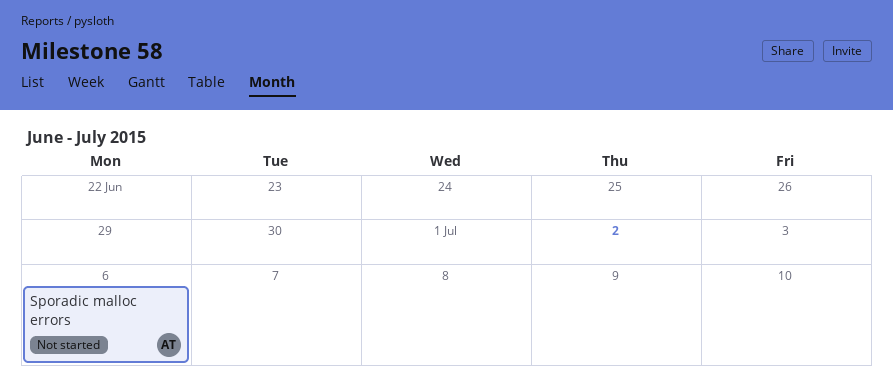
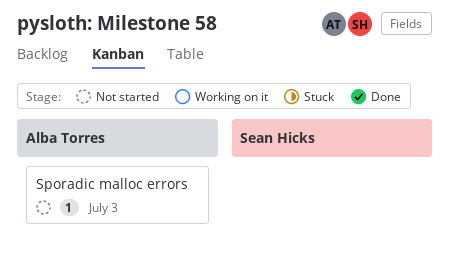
Sporadic malloc errors, due: Jul 6 -> Jul 3

